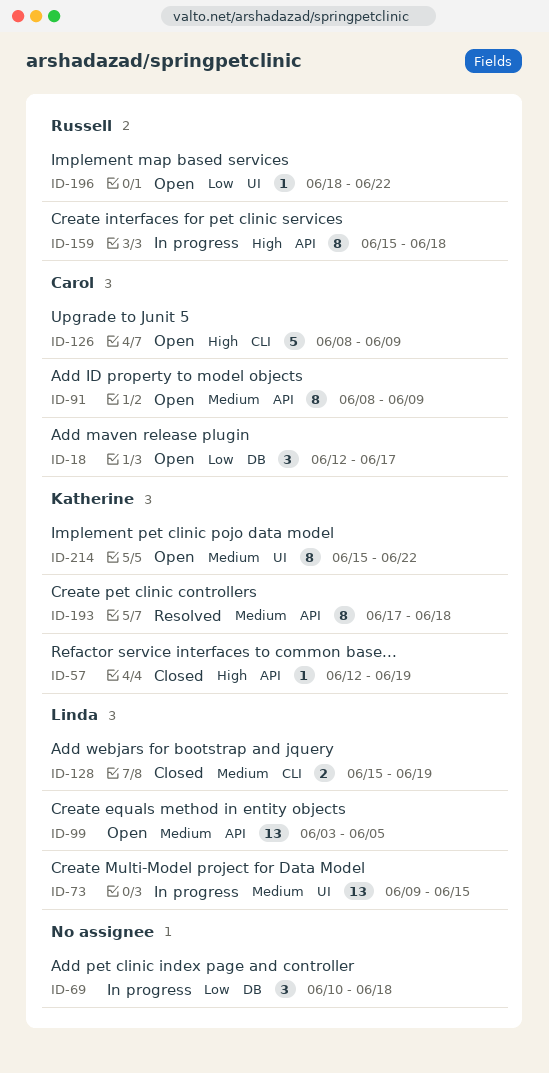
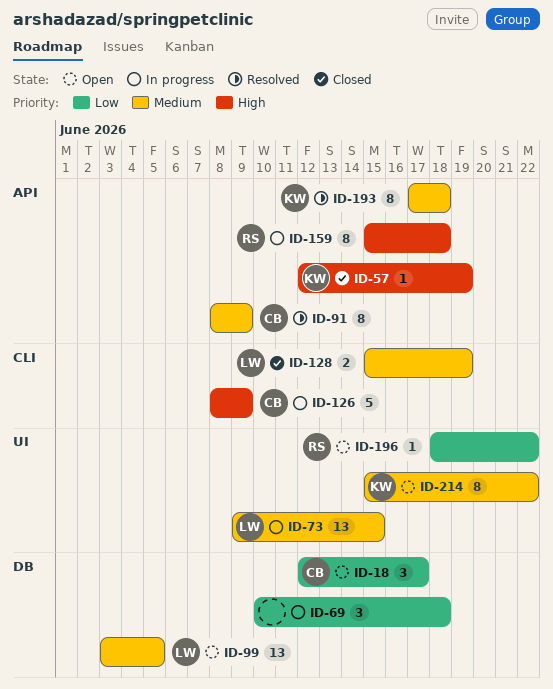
ID-91, status: Open -> Resolved
ID-99, label: API -> DB
ID-126, status: Open -> In progress

